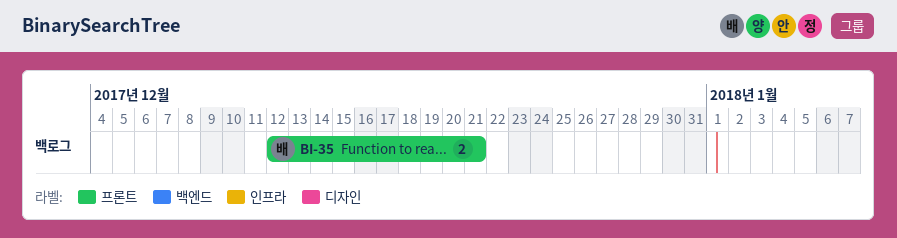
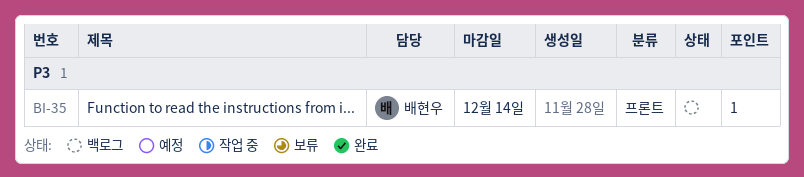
BI-35, estimate: 2 -> 1
BI-35, due: Dec 21 -> Dec 14

